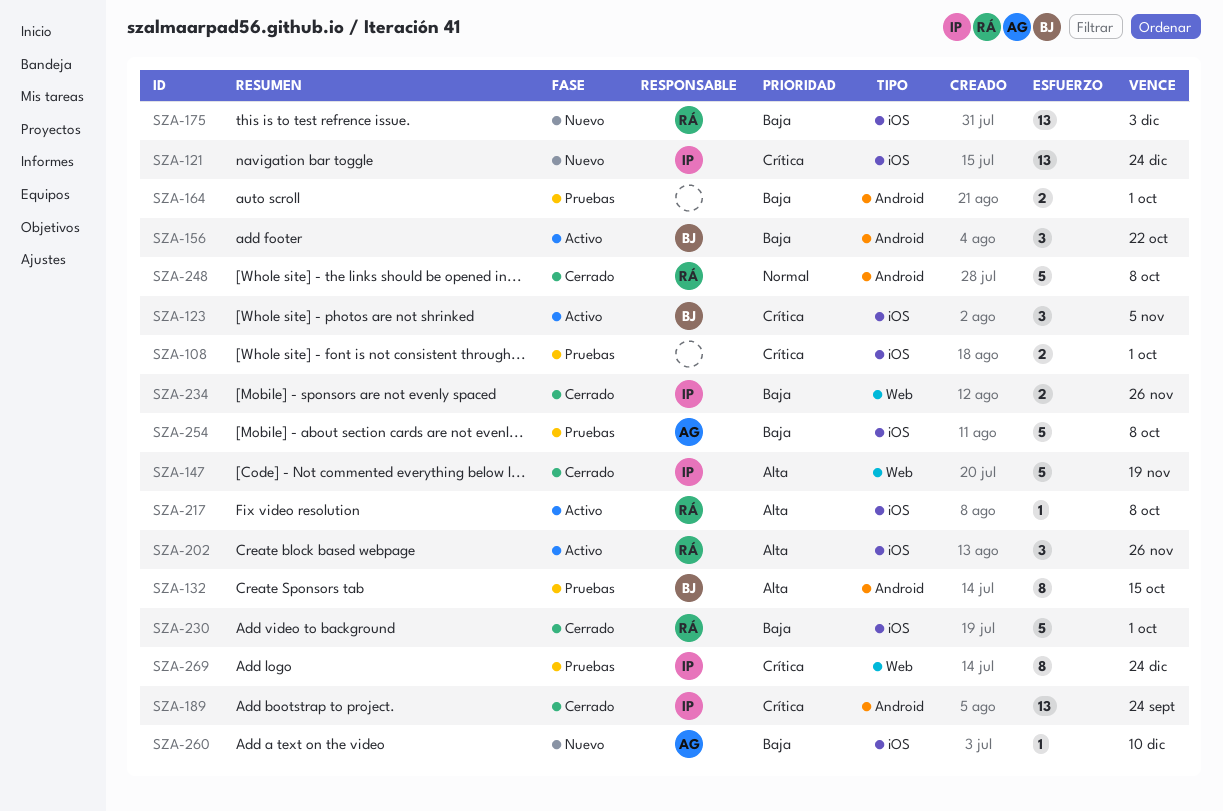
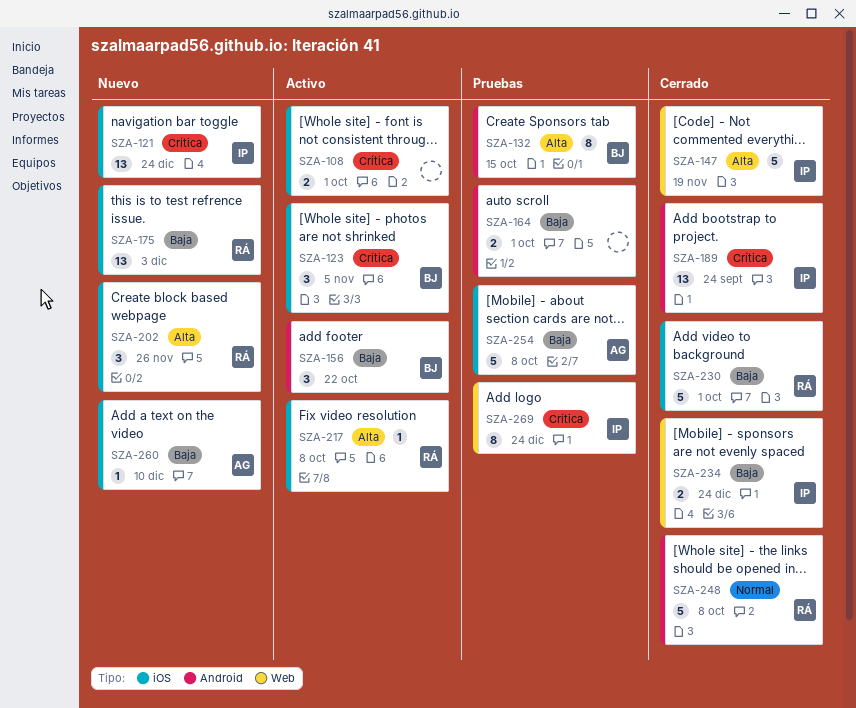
SZA-108, status: Pruebas -> Activo
SZA-202, status: Activo -> Nuevo
SZA-234, due: Nov 26 -> Dec 24

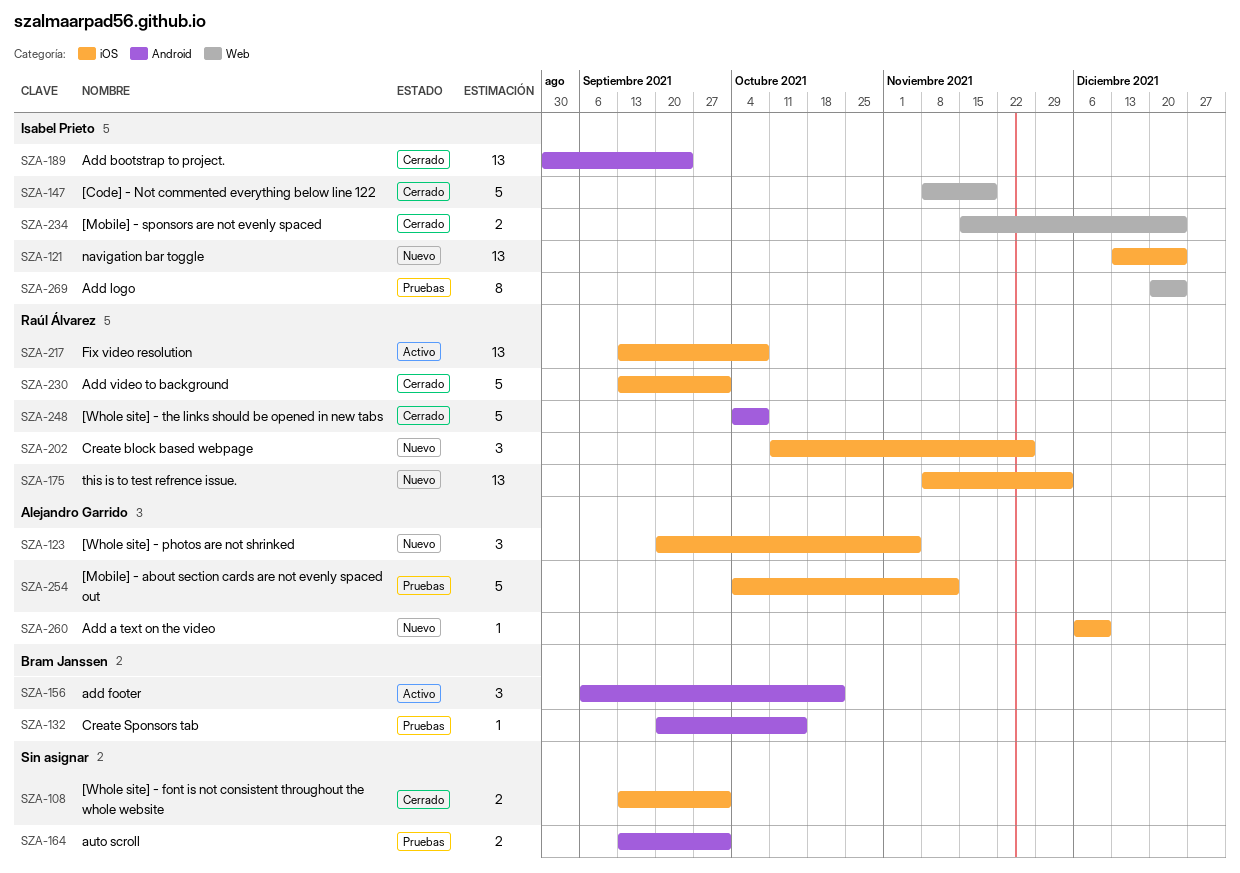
SZA-108, status: Activo -> Cerrado
SZA-123, status: Activo -> Nuevo
SZA-123, owner: Bram Janssen -> Alejandro Garrido
SZA-132, estimate: 8 -> 1
SZA-217, estimate: 1 -> 13
SZA-254, due: Oct 8 -> Nov 12

